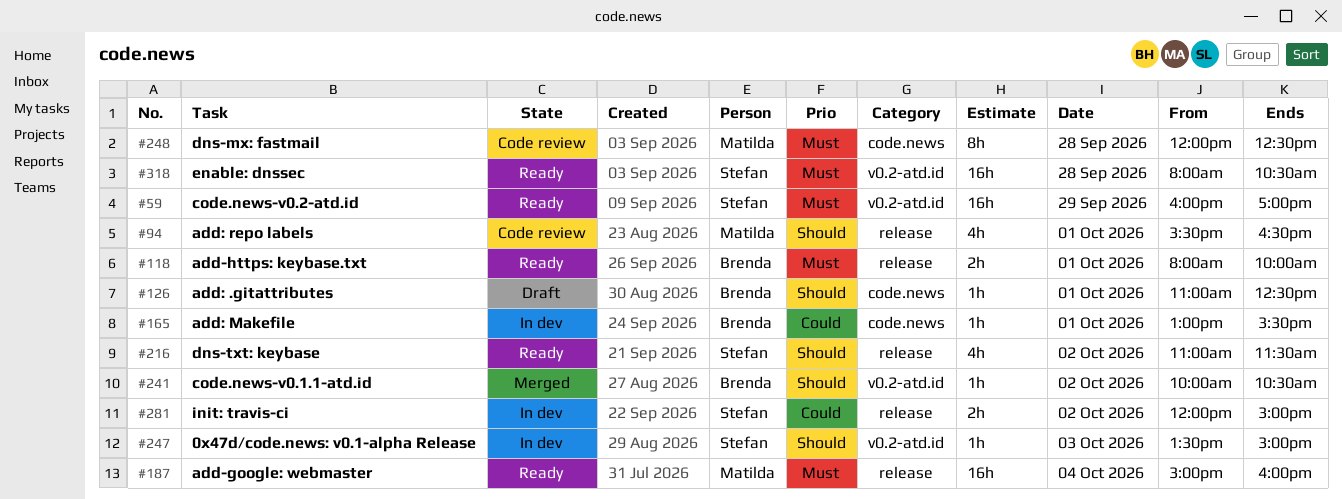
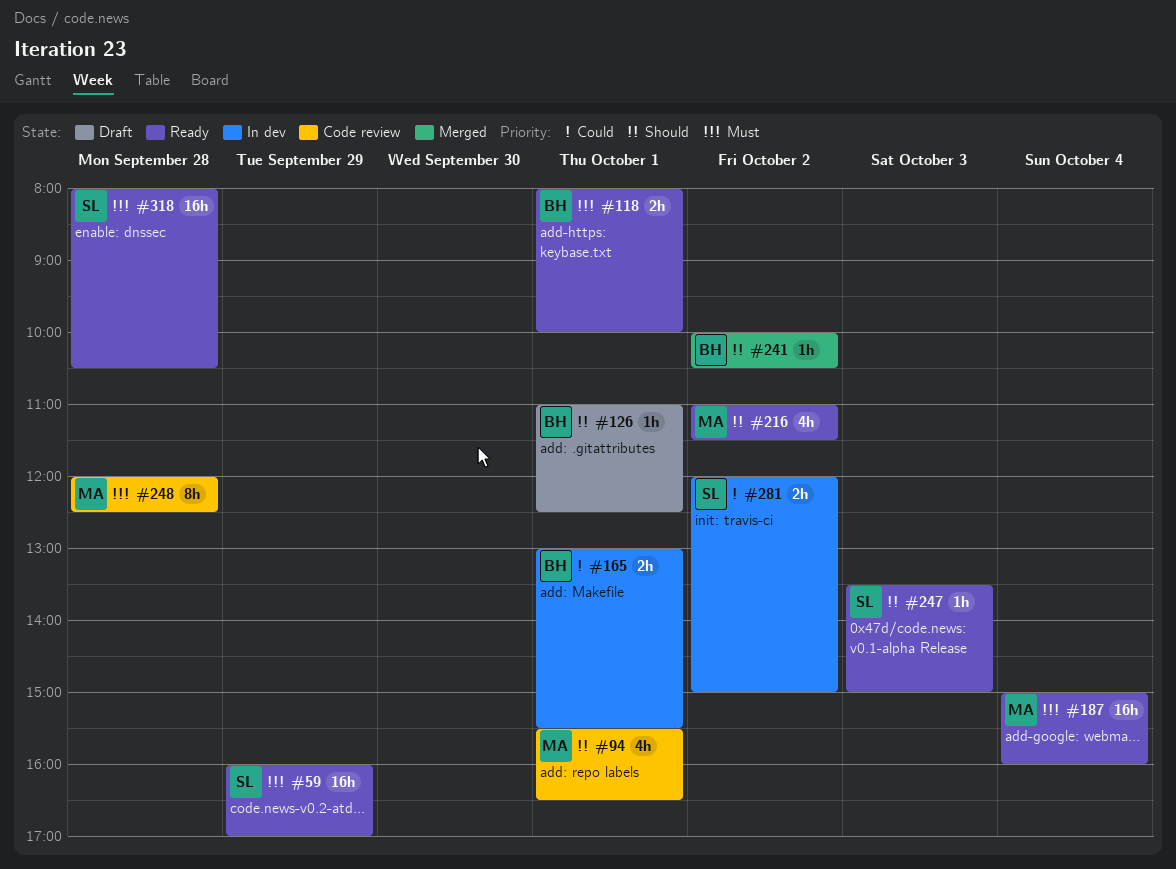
#165, estimate: 1h -> 2h
#216, owner: Stefan -> Matilda
#247, status: In dev -> Ready

